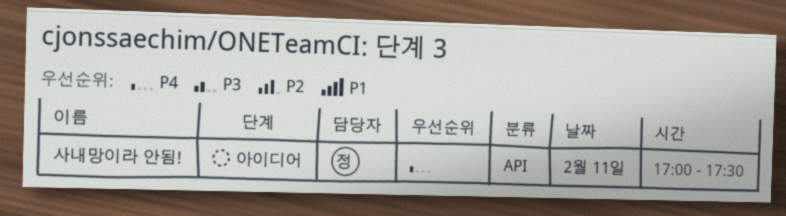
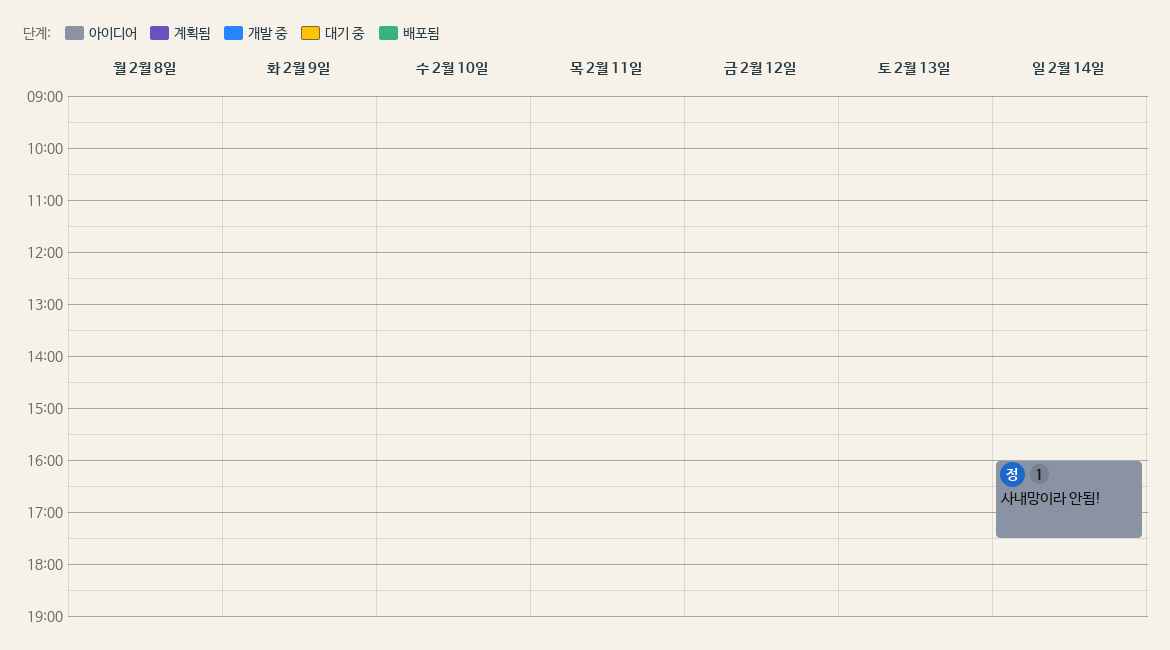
사내망이라 안됨!, day: Feb 11 -> Feb 14
사내망이라 안됨!, begins: 17:00 -> 16:00

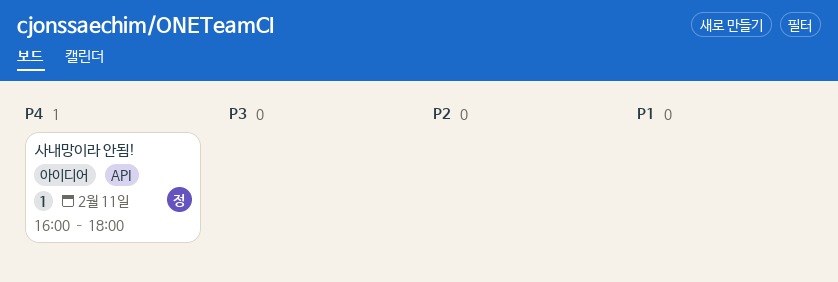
사내망이라 안됨!, day: Feb 14 -> Feb 11
사내망이라 안됨!, ends: 17:30 -> 18:00

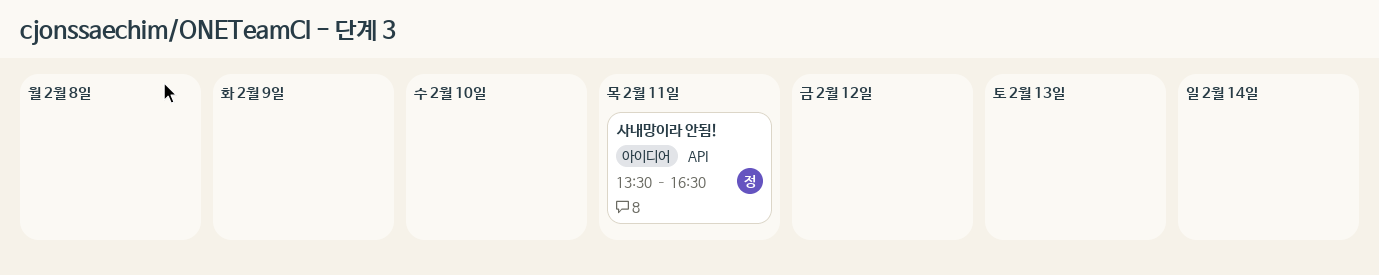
사내망이라 안됨!, begins: 16:00 -> 13:30
사내망이라 안됨!, ends: 18:00 -> 16:30

